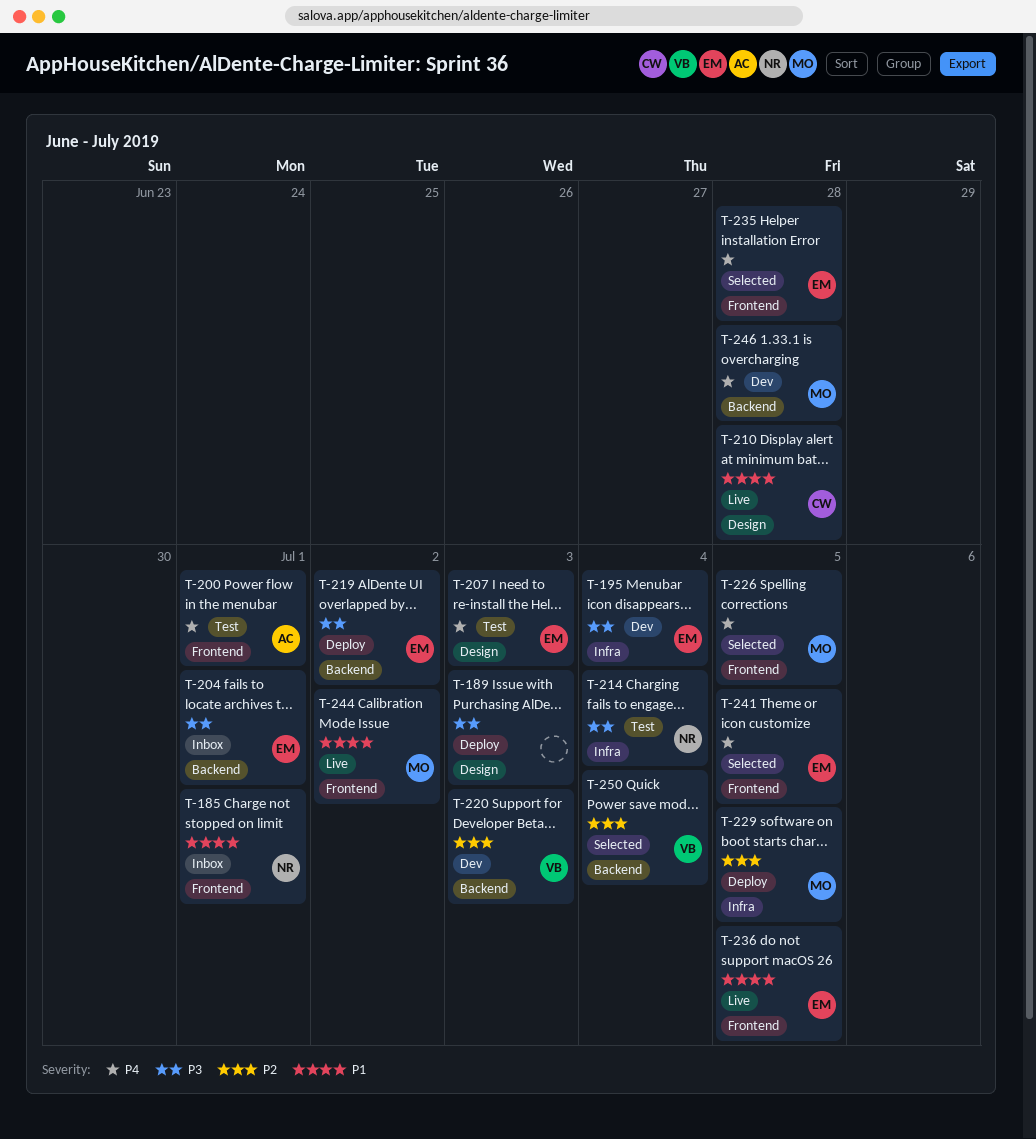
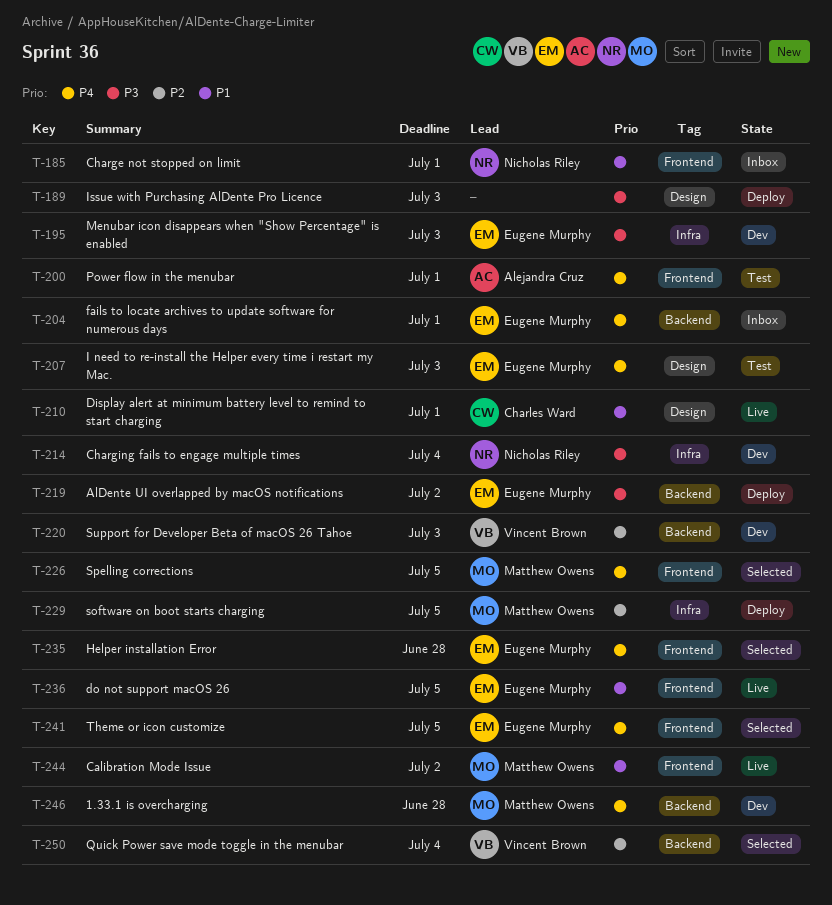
T-195, due: Jul 4 -> Jul 3
T-204, priority: P3 -> P4
T-210, due: Jun 28 -> Jul 1
T-214, status: Test -> Dev

